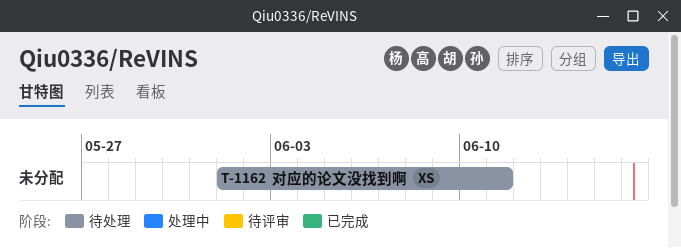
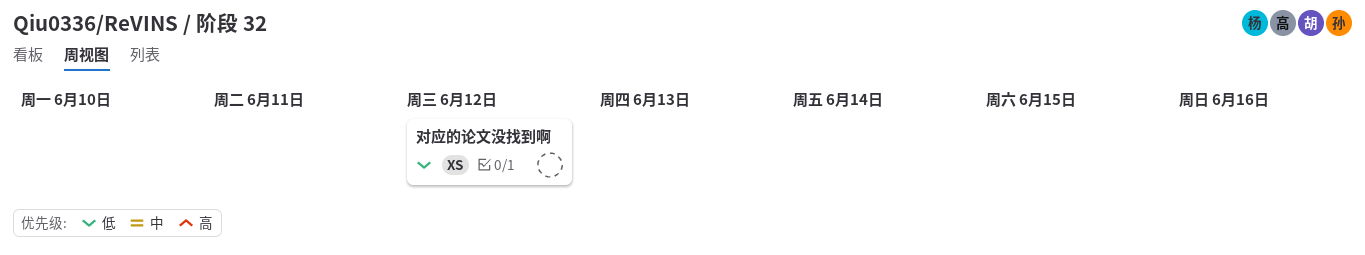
对应的论文没找到啊, due: Jun 11 -> Jun 12

